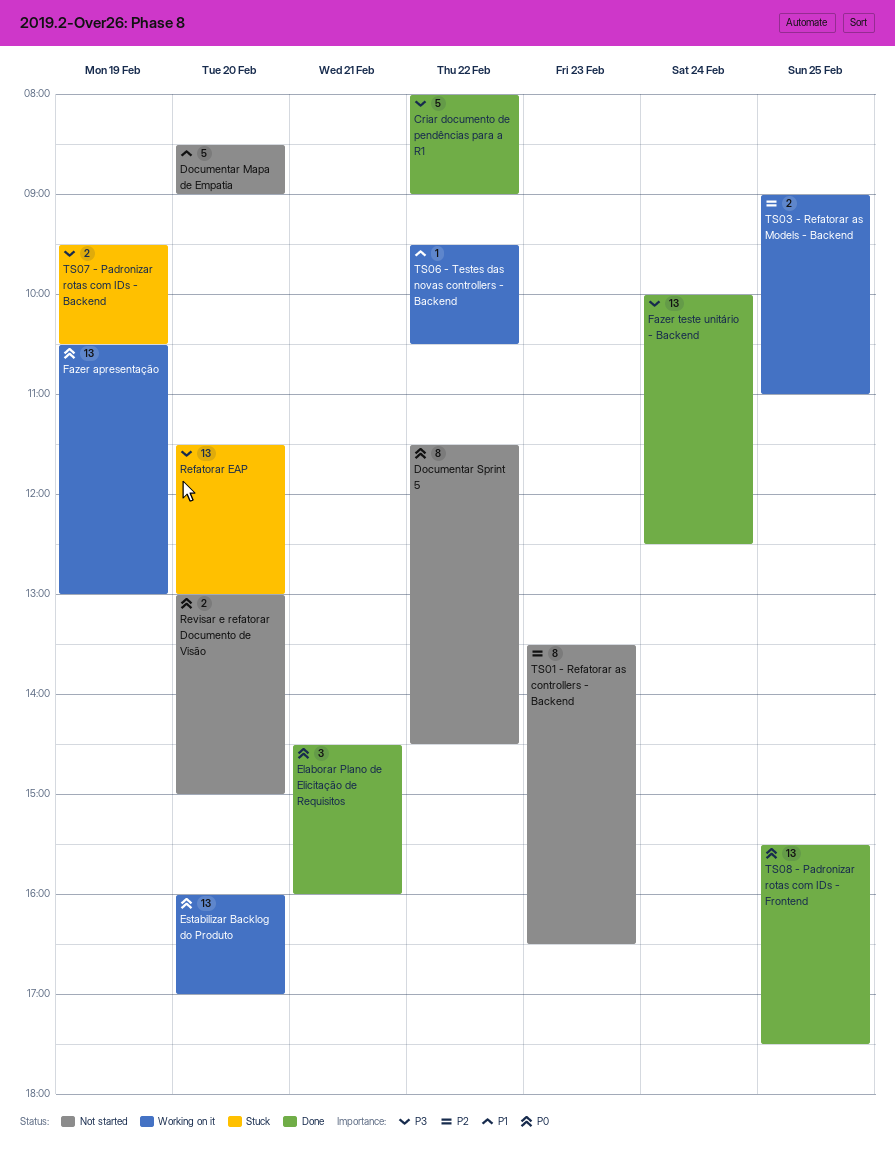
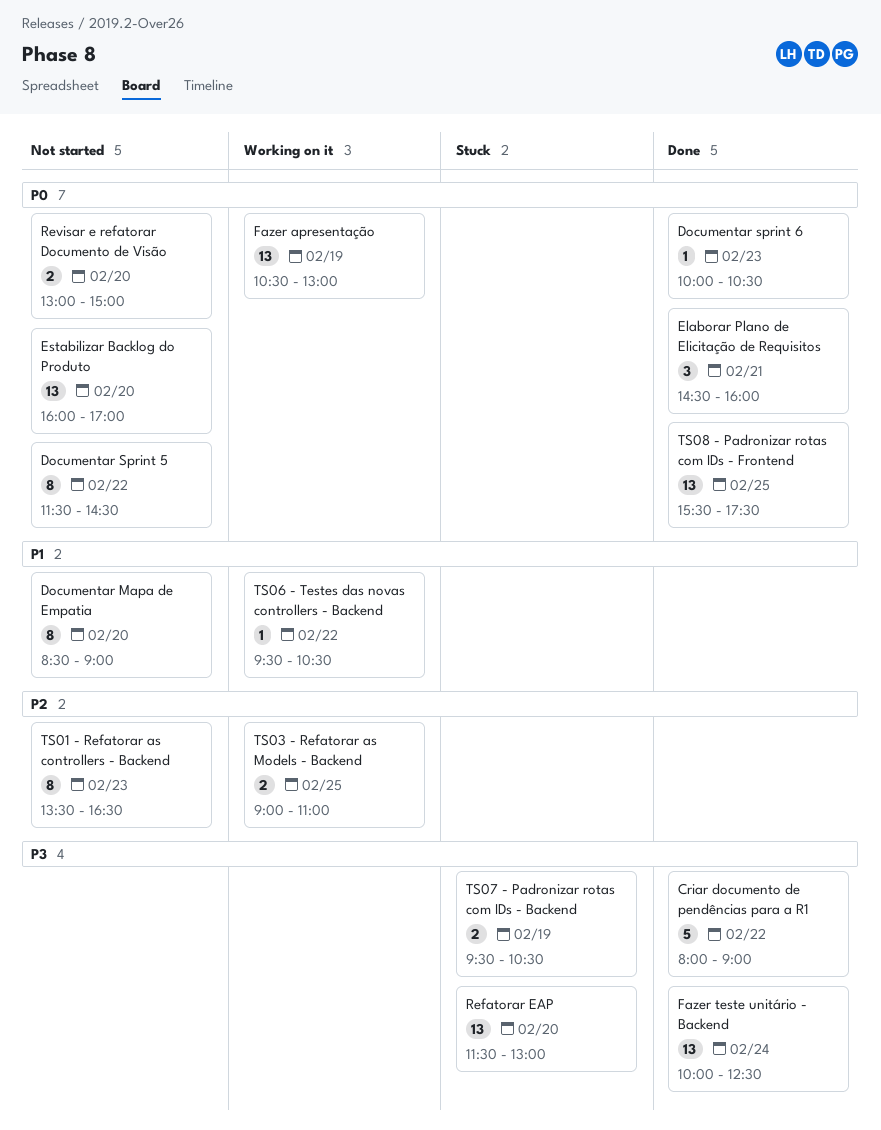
Documentar Mapa de Empatia, estimate: 5 -> 8
Documentar sprint 6: none -> present
Estabilizar Backlog do Produto, status: Working on it -> Not started

